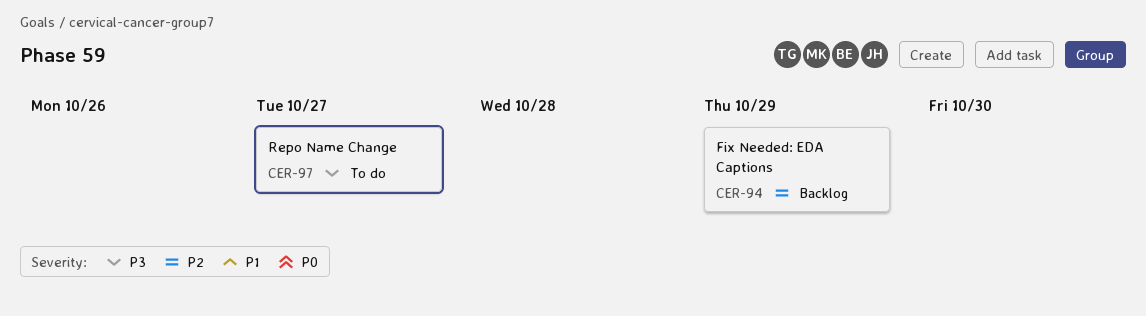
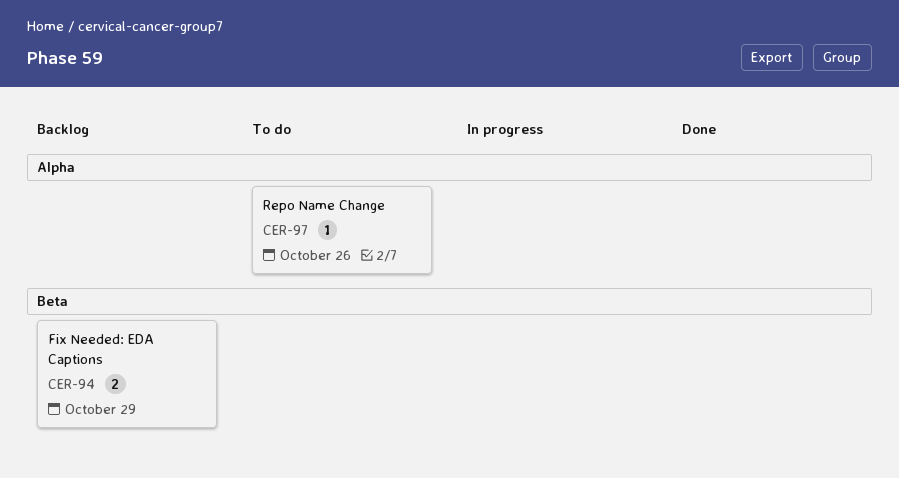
CER-97, due: Oct 27 -> Oct 26

